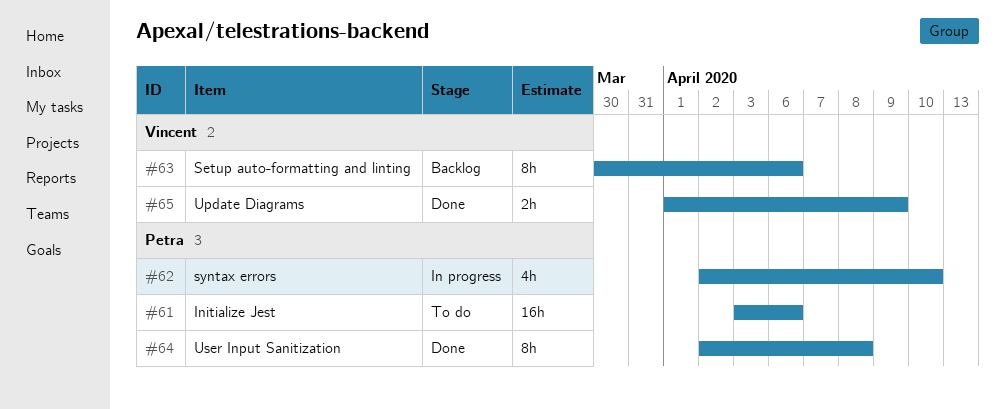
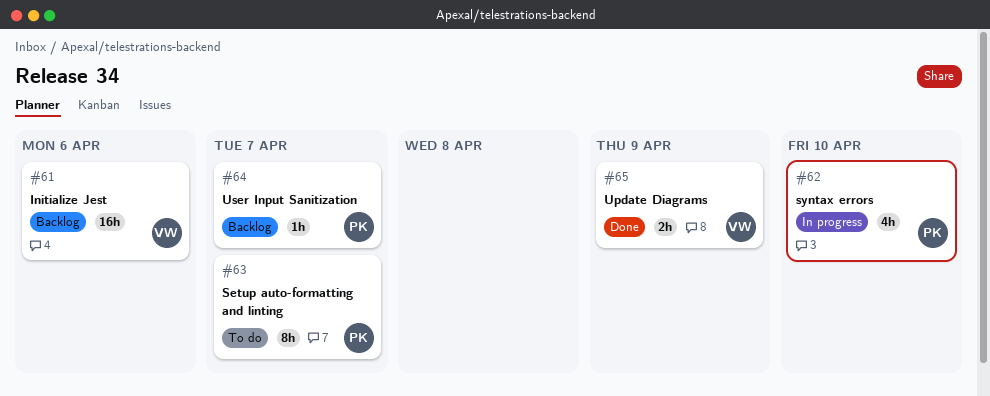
#61, status: To do -> Backlog
#61, owner: Petra -> Vincent
#63, status: Backlog -> To do
#63, owner: Vincent -> Petra
#63, due: Apr 6 -> Apr 7
#64, status: Done -> Backlog
#64, estimate: 8h -> 1h
#64, due: Apr 8 -> Apr 7

